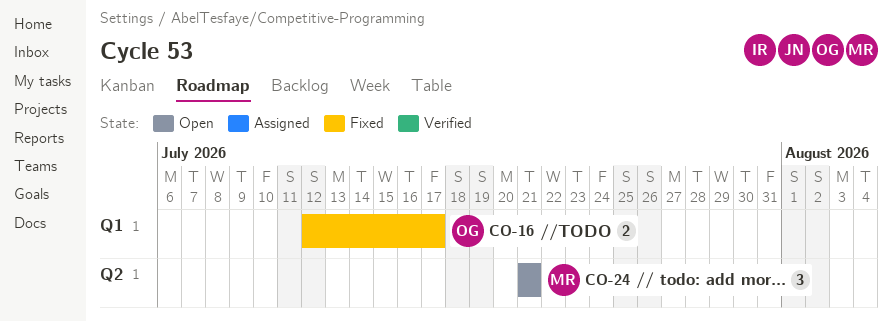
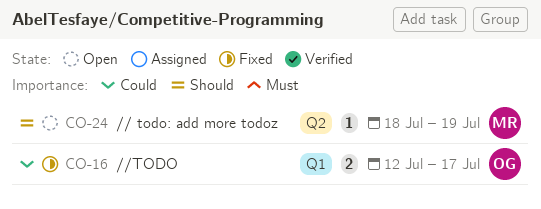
CO-24, estimate: 3 -> 1
CO-24, start: Jul 21 -> Jul 18
CO-24, due: Jul 21 -> Jul 19

